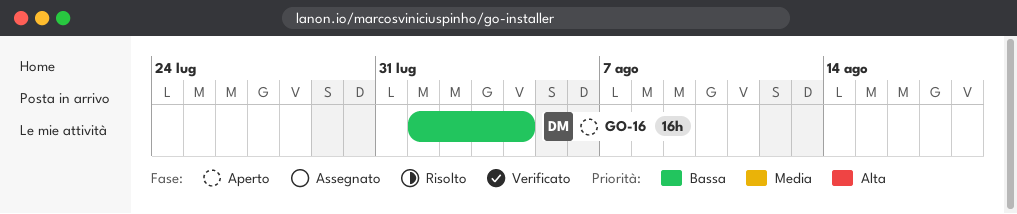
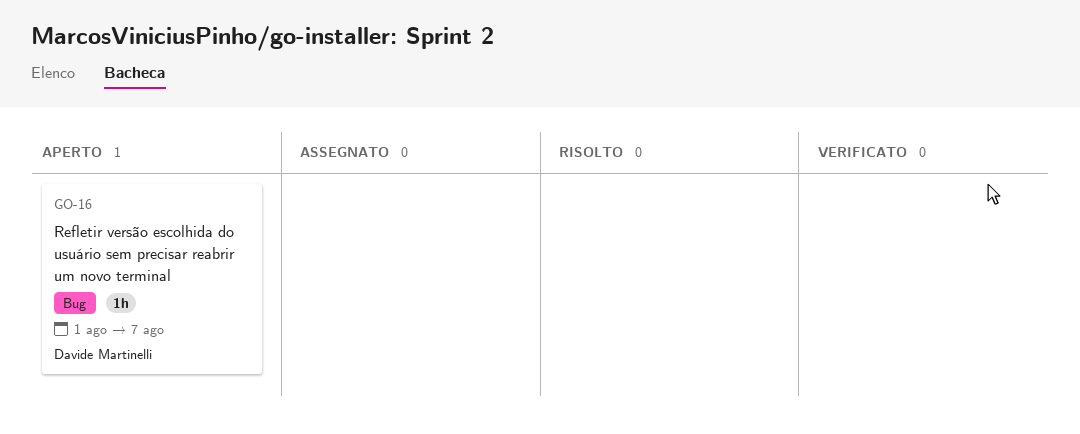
GO-16, estimate: 16h -> 1h
GO-16, due: Aug 4 -> Aug 7

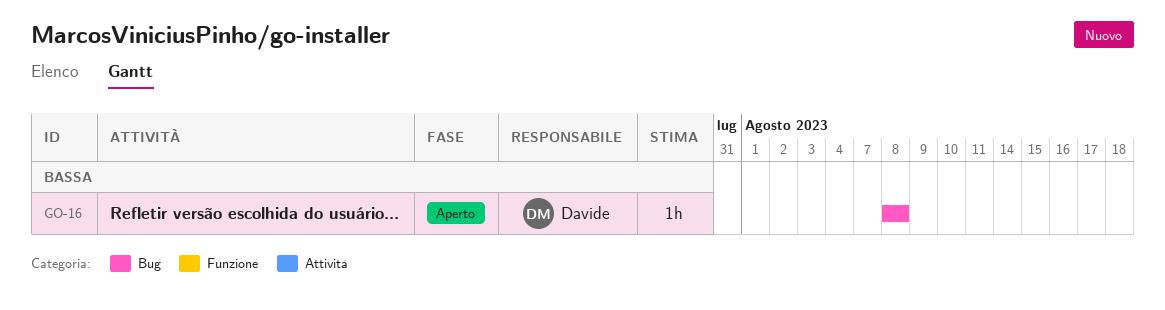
GO-16, start: Aug 1 -> Aug 8
GO-16, due: Aug 7 -> Aug 8

